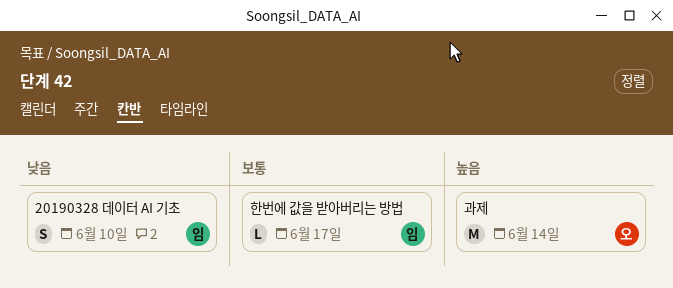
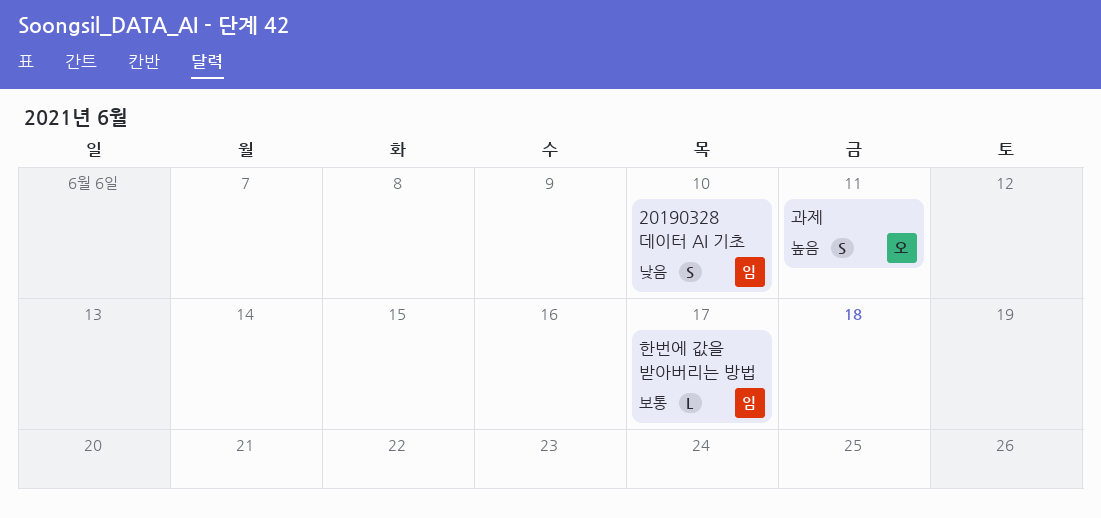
과제, estimate: M -> S
과제, due: Jun 14 -> Jun 11

